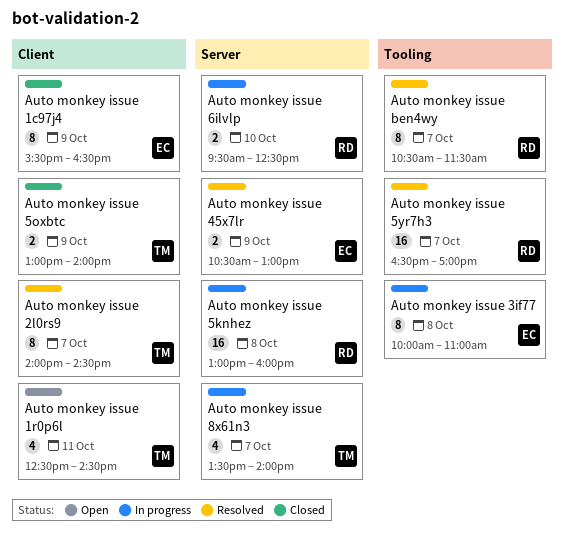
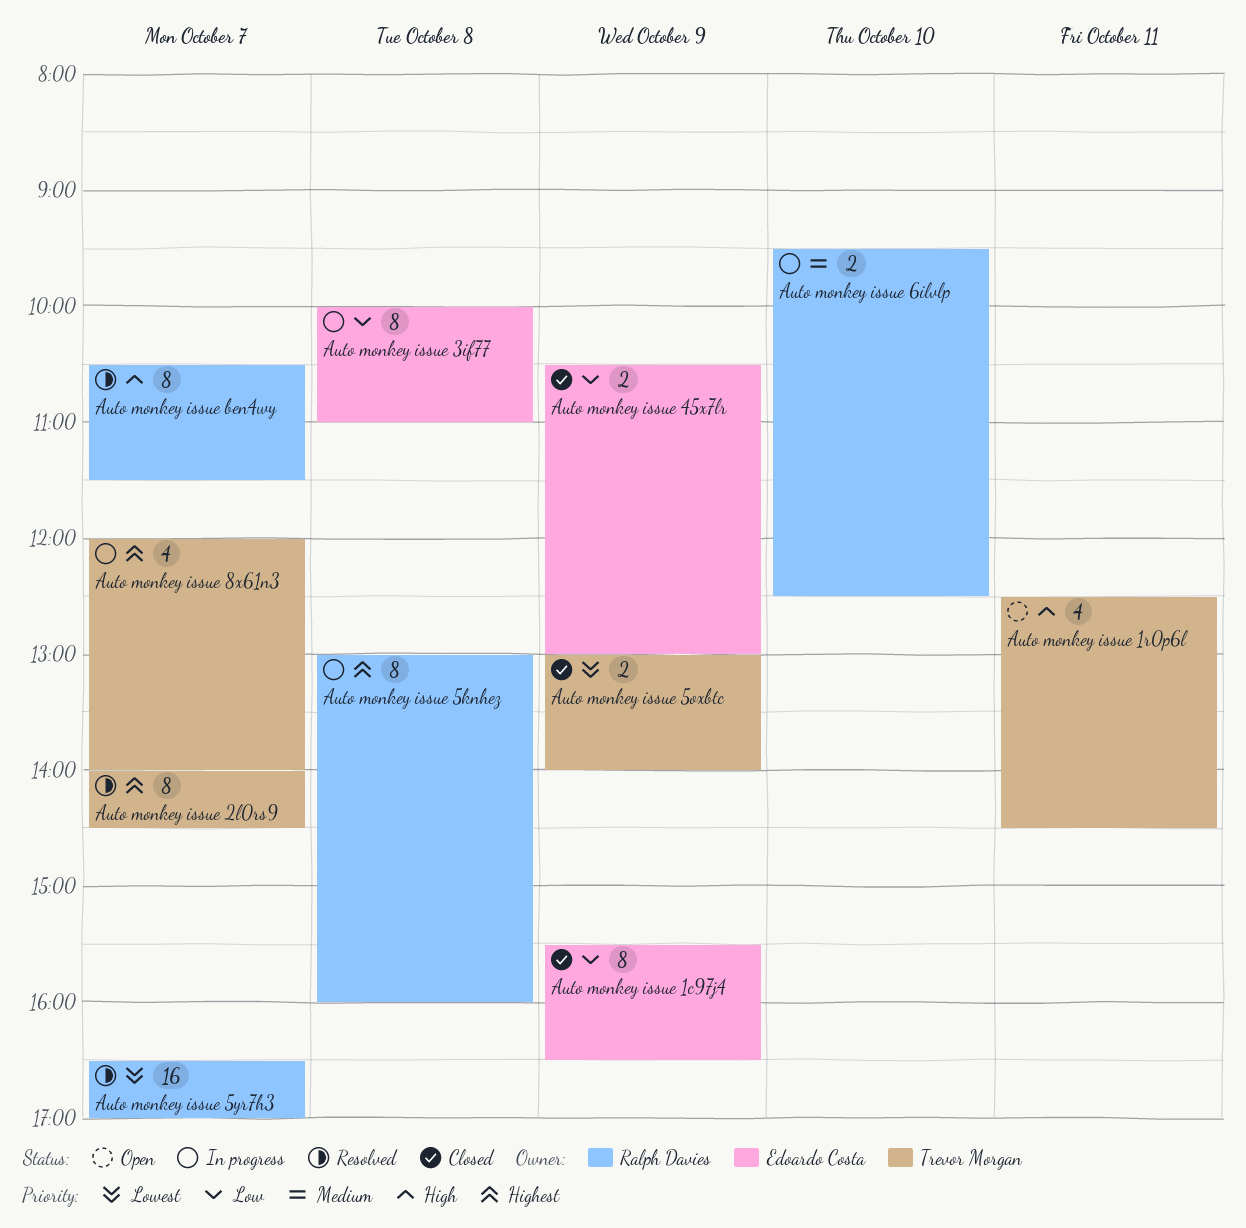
Auto monkey issue 45x7lr, status: Resolved -> Closed
Auto monkey issue 5knhez, estimate: 16 -> 8
Auto monkey issue 8x61n3, begins: 13:30 -> 12:00

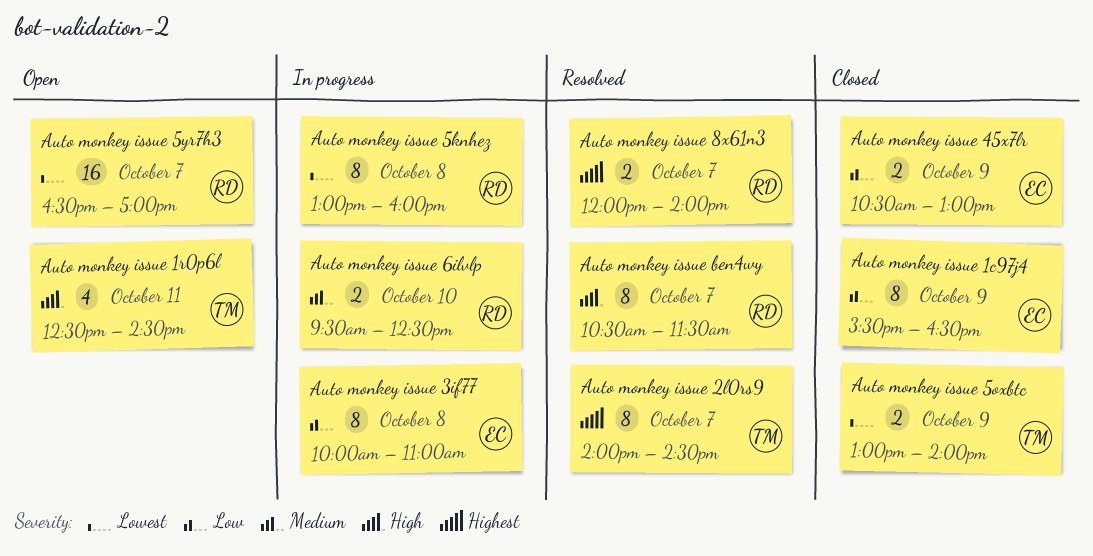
Auto monkey issue 5knhez, priority: Highest -> Lowest
Auto monkey issue 5yr7h3, status: Resolved -> Open
Auto monkey issue 8x61n3, status: In progress -> Resolved
Auto monkey issue 8x61n3, owner: Trevor Morgan -> Ralph Davies
Auto monkey issue 8x61n3, estimate: 4 -> 2

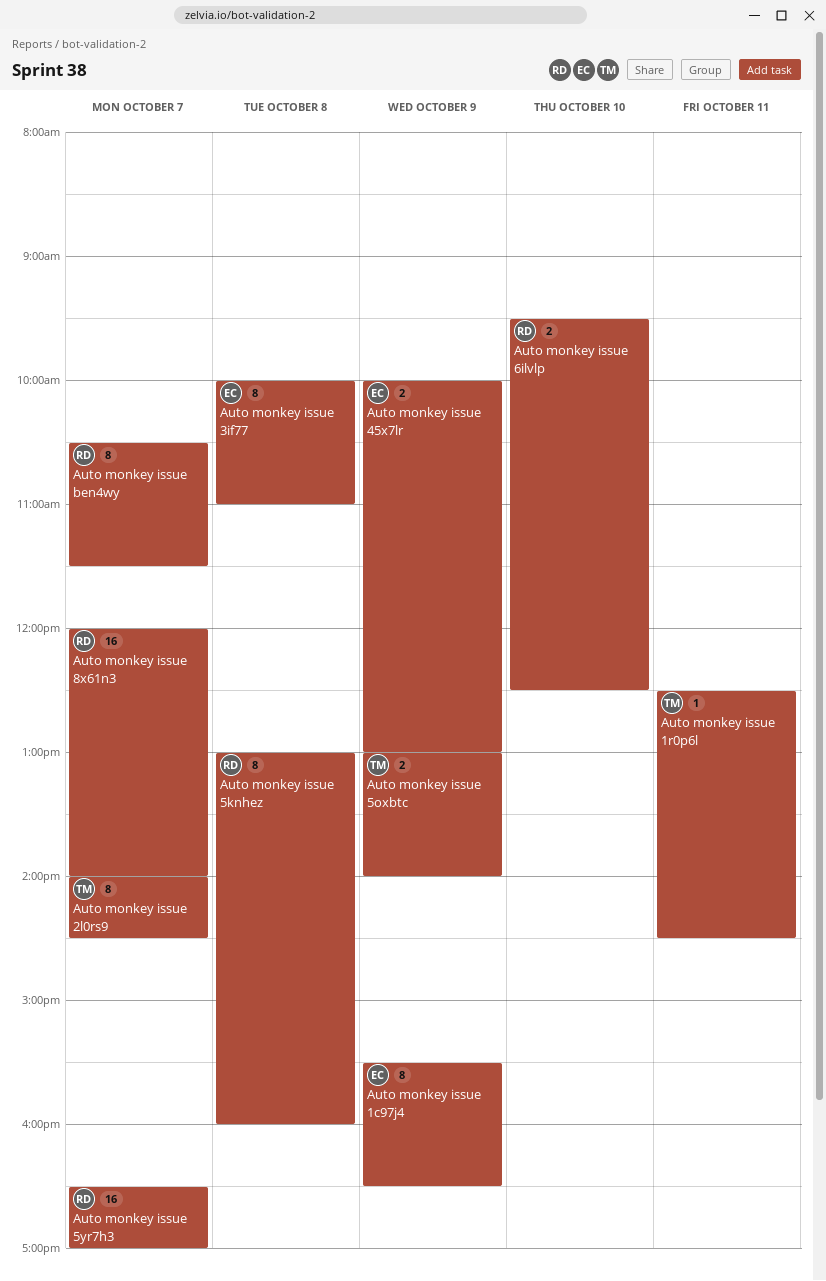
Auto monkey issue 1r0p6l, estimate: 4 -> 1
Auto monkey issue 45x7lr, begins: 10:30 -> 10:00
Auto monkey issue 8x61n3, estimate: 2 -> 16

